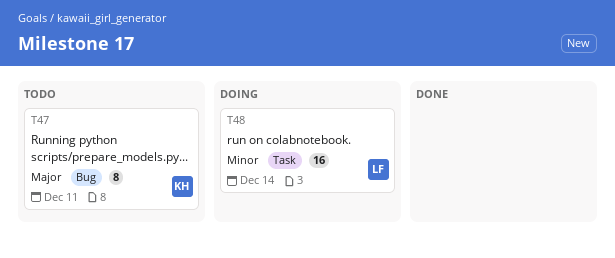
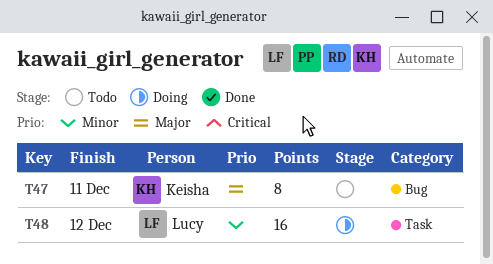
T48, due: Dec 14 -> Dec 12

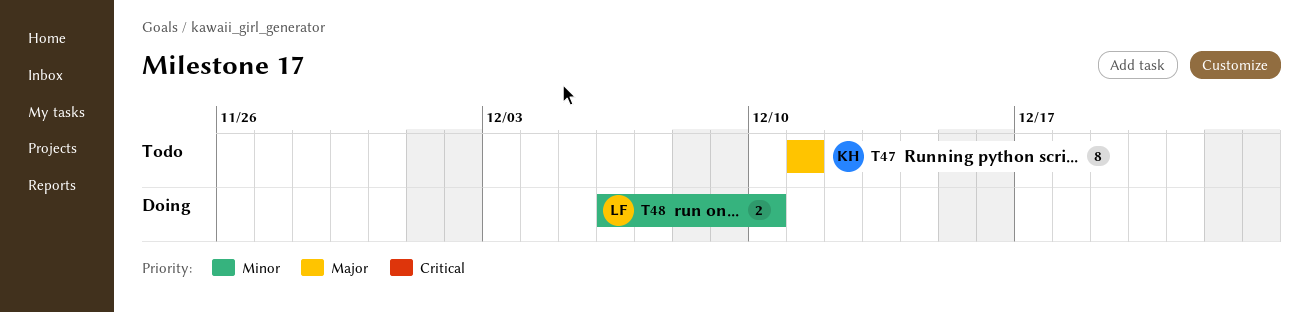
T48, estimate: 16 -> 2
T48, due: Dec 12 -> Dec 10

